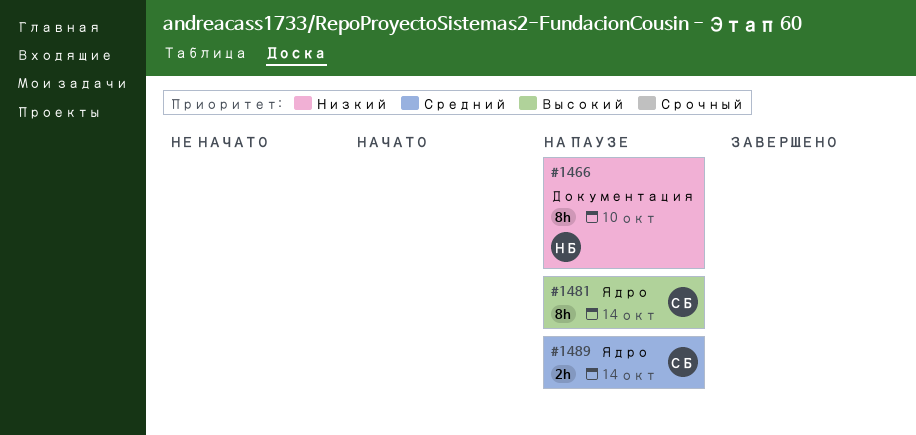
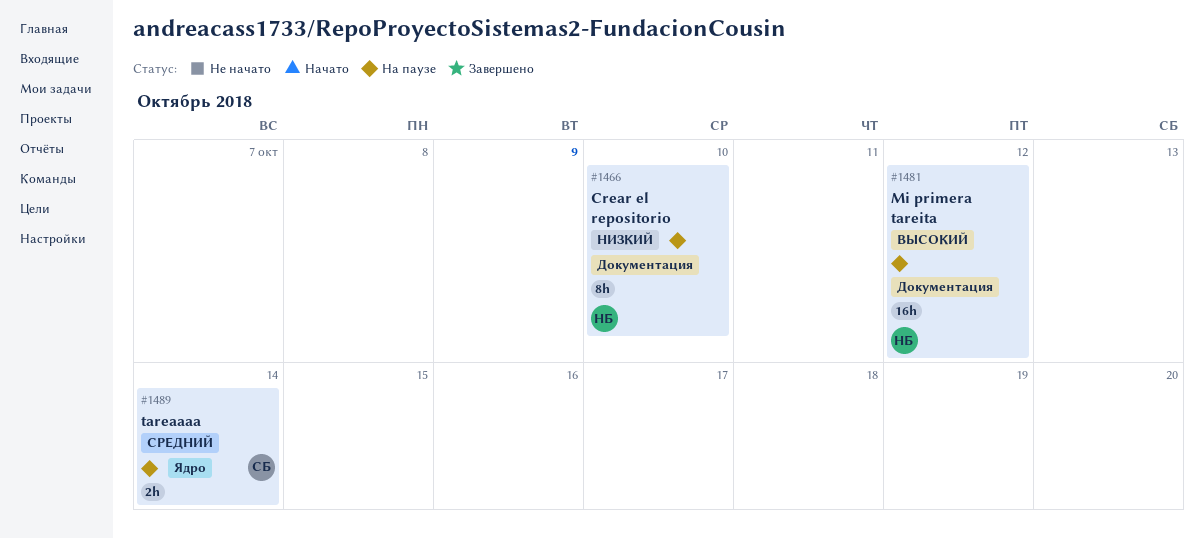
#1481, owner: СБ -> НБ
#1481, label: Ядро -> Документация
#1481, estimate: 8h -> 16h
#1481, due: Oct 14 -> Oct 12

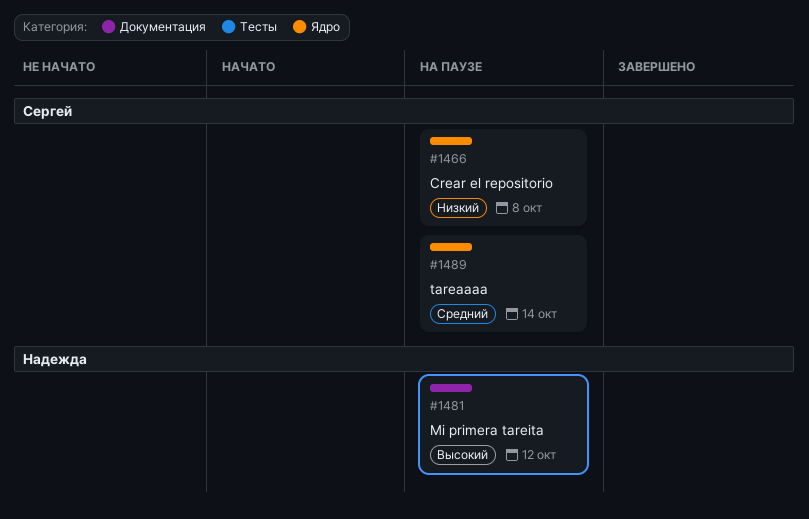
#1466, owner: Надежда -> Сергей
#1466, label: Документация -> Ядро
#1466, due: Oct 10 -> Oct 8

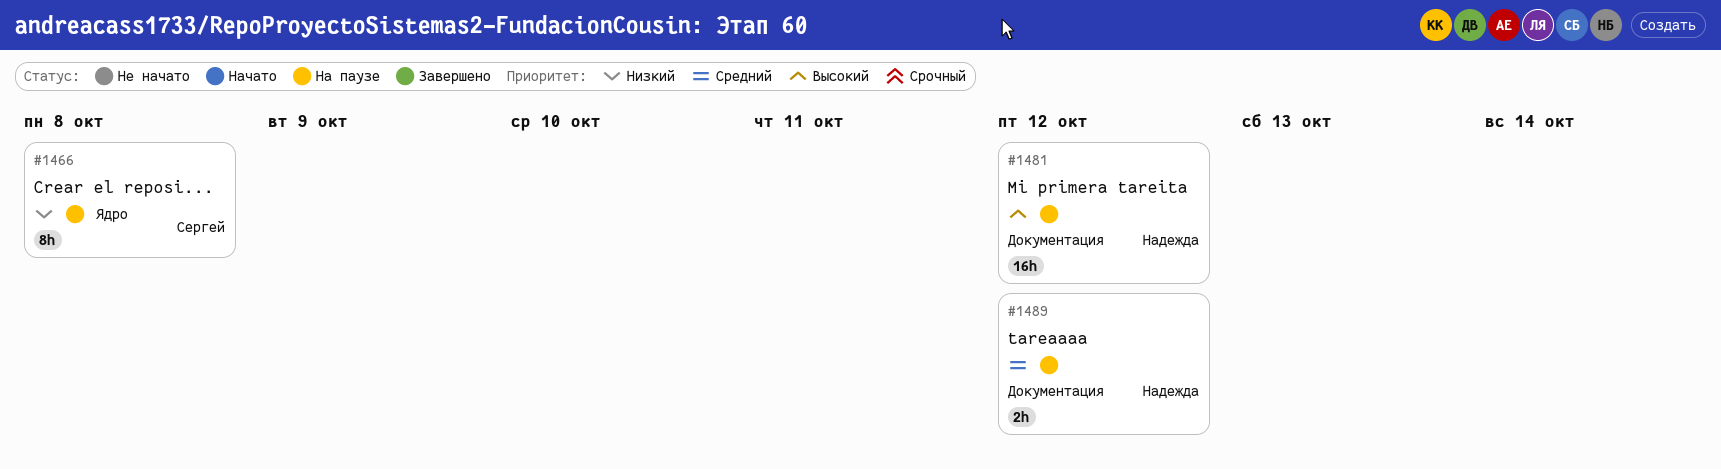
#1489, owner: Сергей -> Надежда
#1489, label: Ядро -> Документация
#1489, due: Oct 14 -> Oct 12

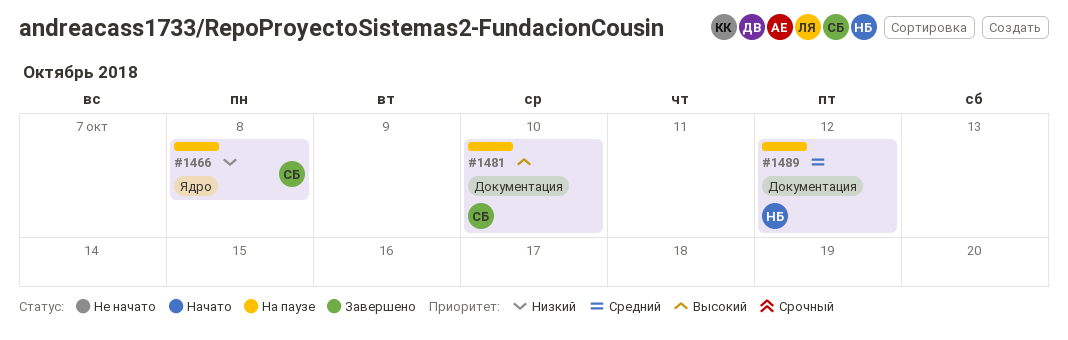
#1481, owner: Надежда -> Сергей
#1481, due: Oct 12 -> Oct 10

